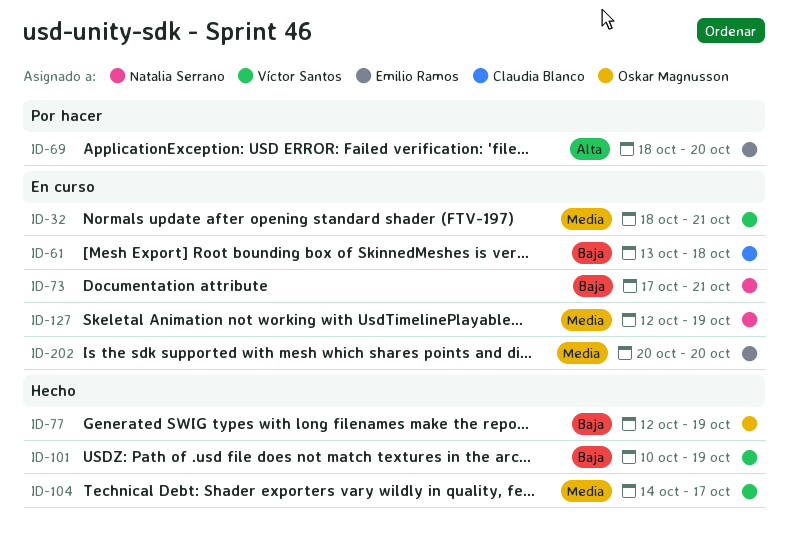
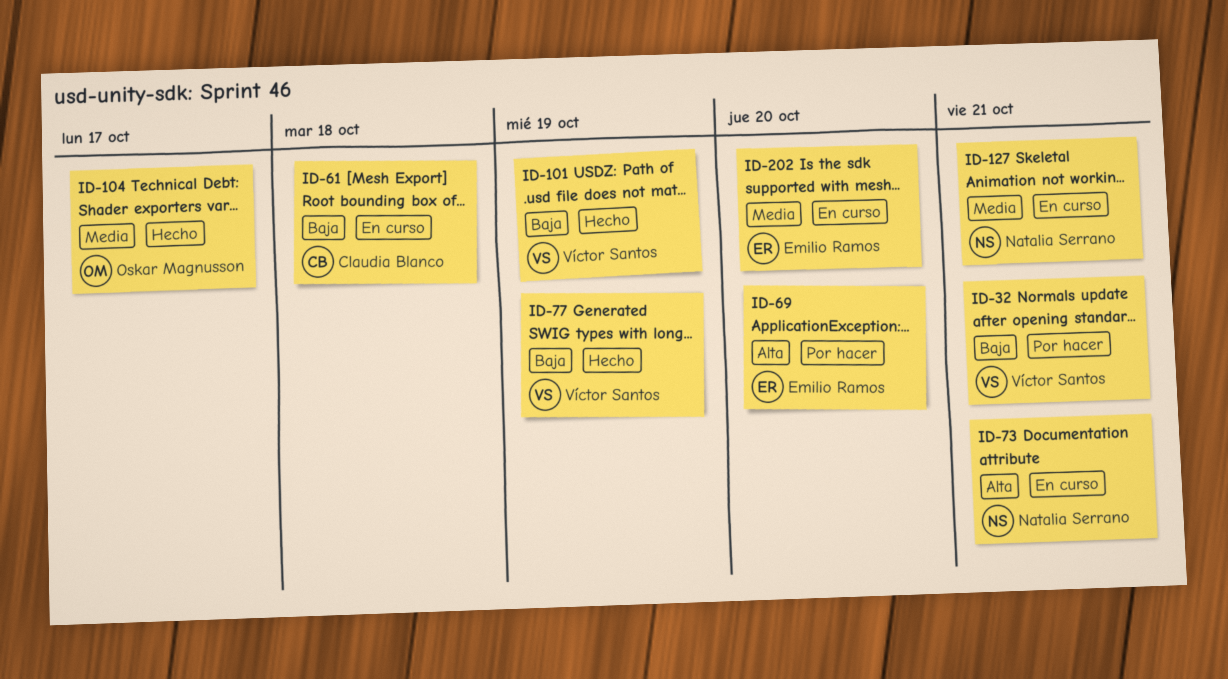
ID-32, status: En curso -> Por hacer
ID-32, priority: Media -> Baja
ID-73, priority: Baja -> Alta
ID-77, owner: Oskar Magnusson -> Víctor Santos
ID-104, owner: Víctor Santos -> Oskar Magnusson
ID-127, due: Oct 19 -> Oct 21

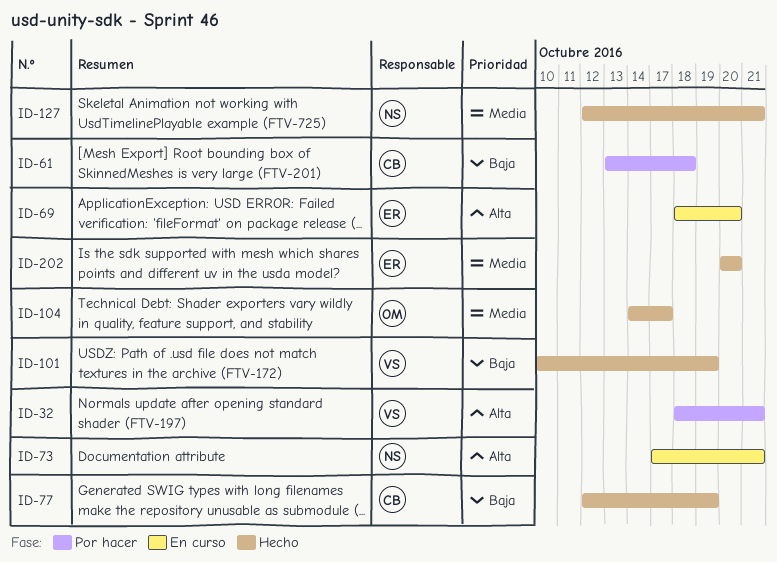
ID-32, priority: Baja -> Alta
ID-61, status: En curso -> Por hacer
ID-69, status: Por hacer -> En curso
ID-77, owner: Víctor Santos -> Claudia Blanco
ID-127, status: En curso -> Hecho
ID-202, status: En curso -> Hecho

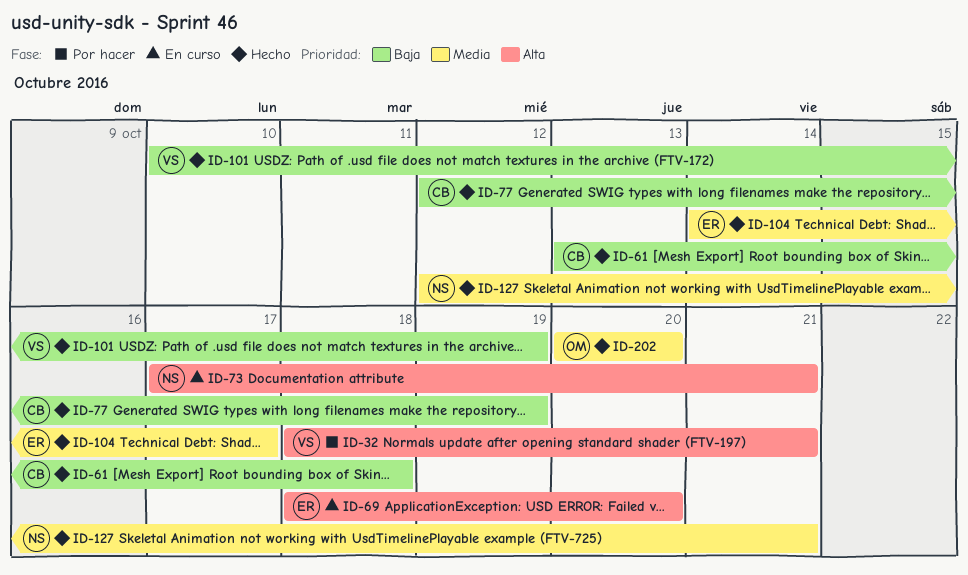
ID-61, status: Por hacer -> Hecho
ID-104, owner: OM -> ER
ID-202, owner: ER -> OM

